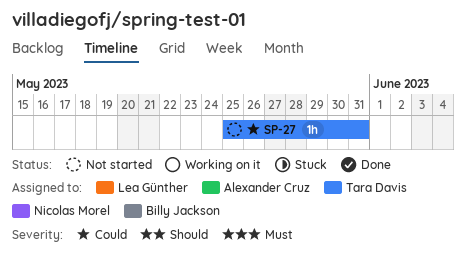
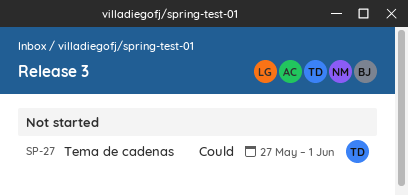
SP-27, start: May 25 -> May 27
SP-27, due: May 31 -> Jun 1

